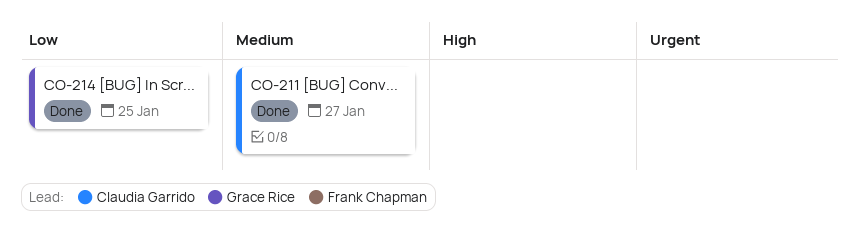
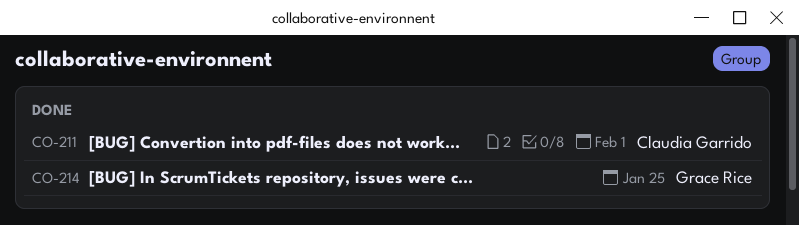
CO-211, due: Jan 27 -> Feb 1

